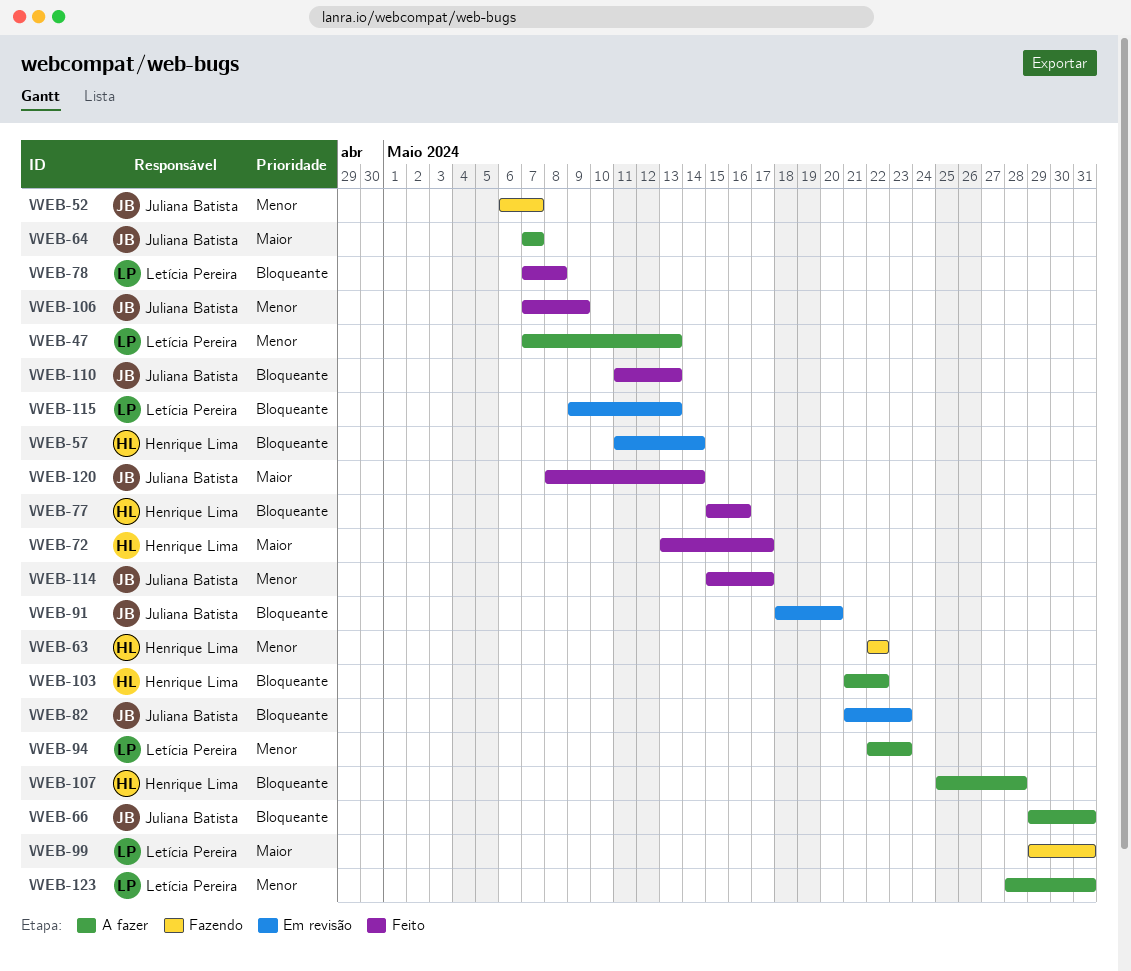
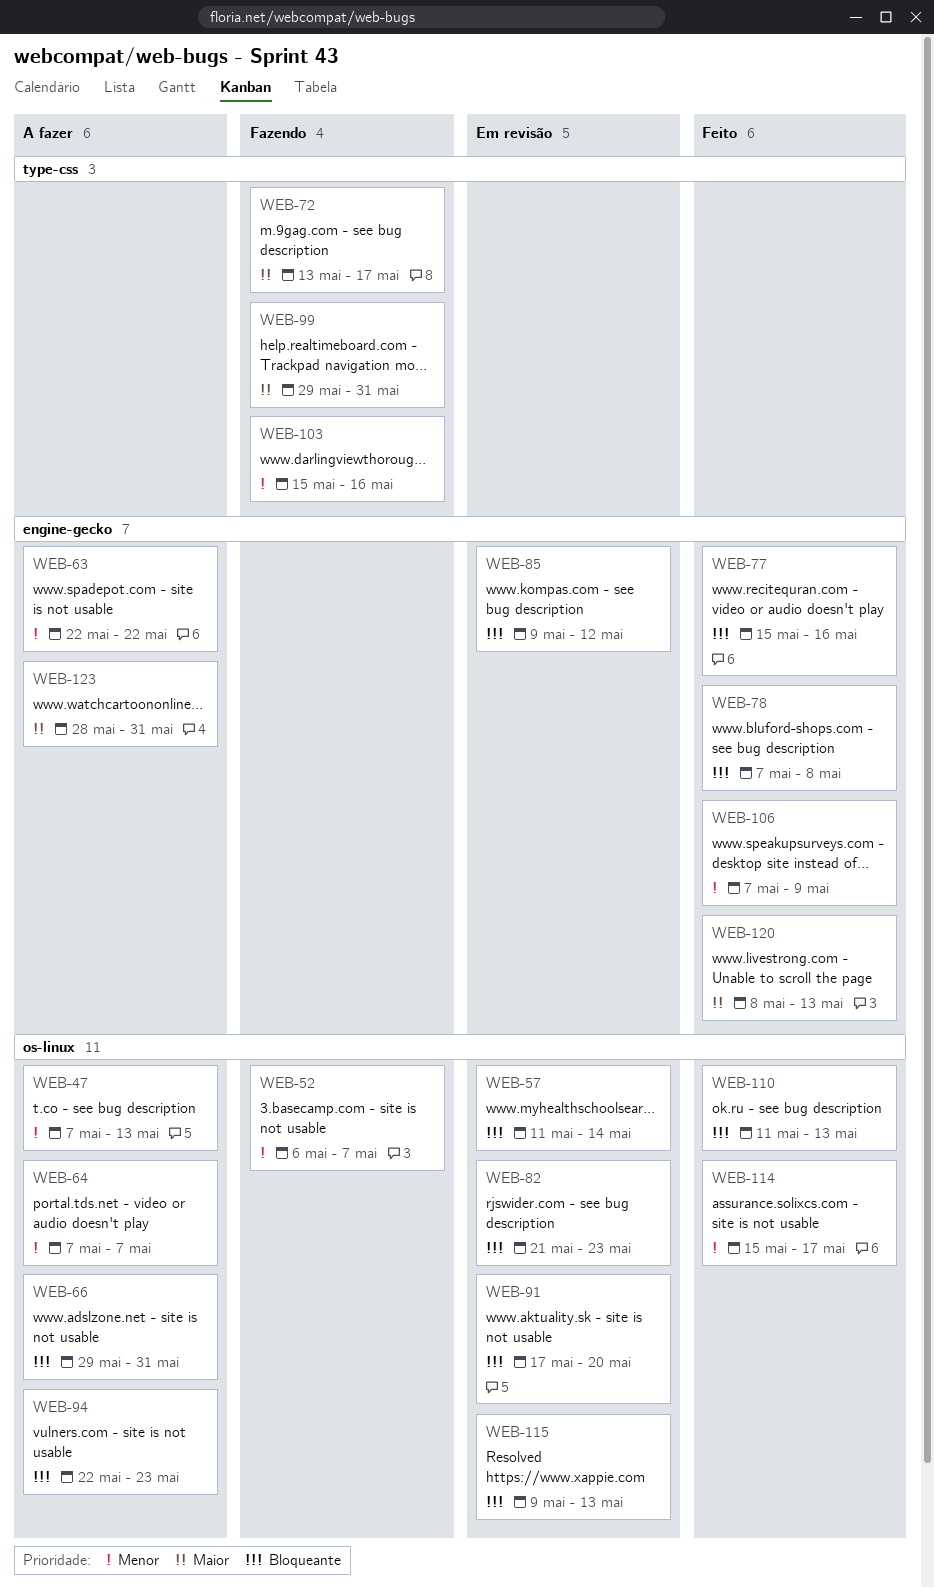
WEB-63, status: Fazendo -> A fazer
WEB-64, priority: Maior -> Menor
WEB-72, status: Feito -> Fazendo
WEB-85: none -> present
WEB-91, start: May 18 -> May 17
WEB-94, priority: Menor -> Bloqueante
WEB-103, status: A fazer -> Fazendo
WEB-103, priority: Bloqueante -> Menor
WEB-103, start: May 21 -> May 15
WEB-103, due: May 22 -> May 16
WEB-107: present -> none
WEB-120, due: May 14 -> May 13
WEB-123, priority: Menor -> Maior

